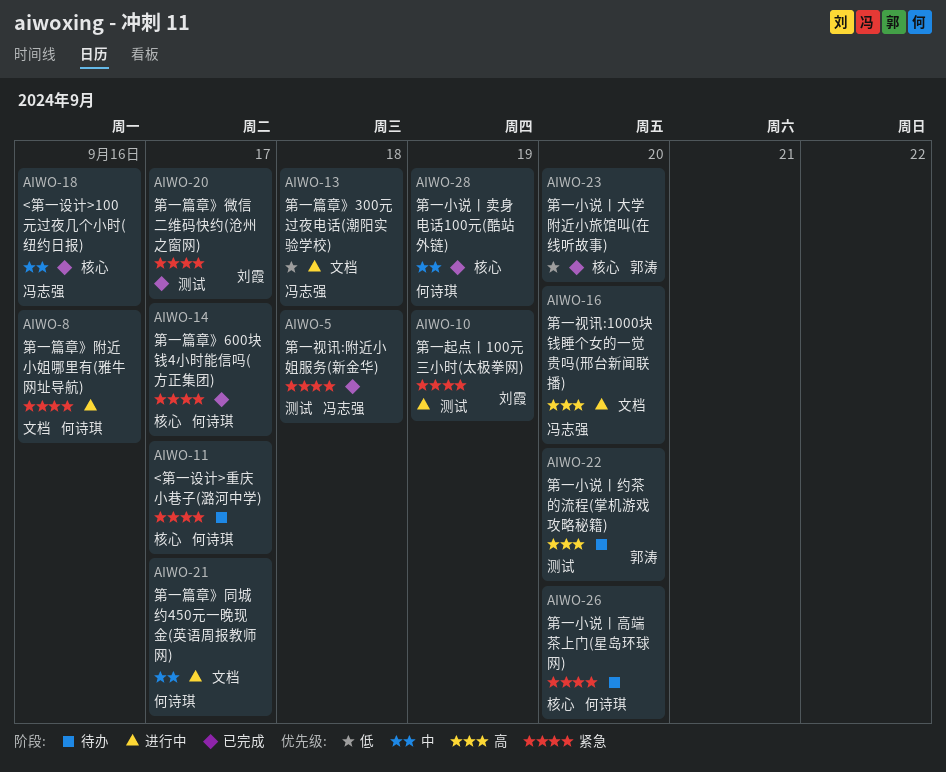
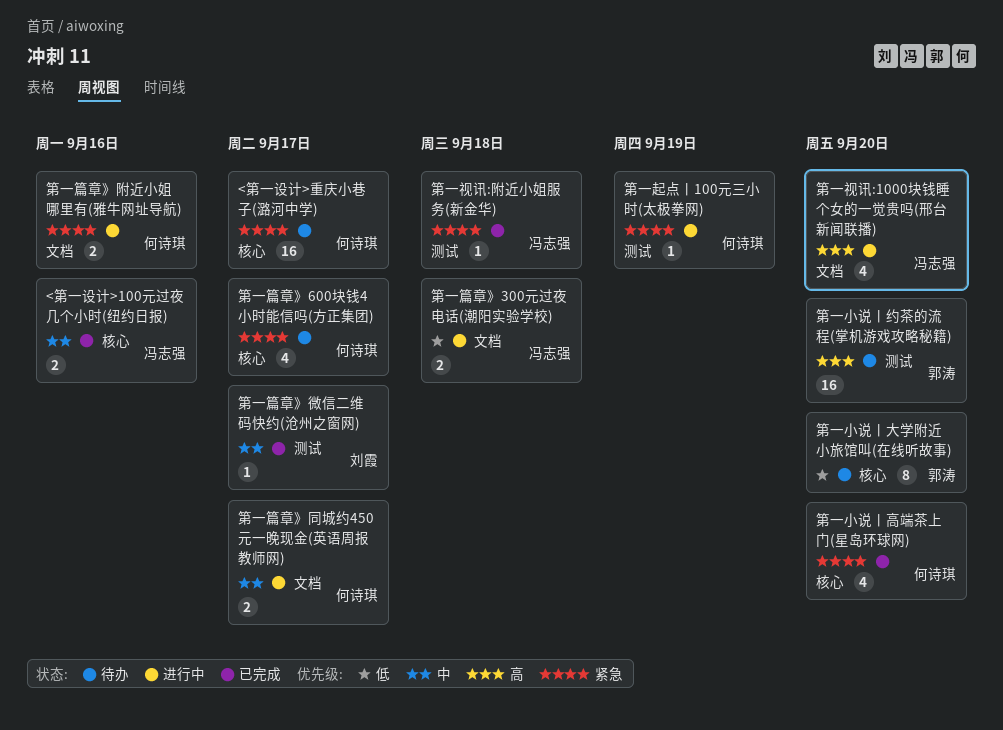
第一小说丨卖身电话100元(酷站外链): present -> none
第一小说丨大学附近小旅馆叫(在线听故事), status: 已完成 -> 待办
第一小说丨高端茶上门(星岛环球网), status: 待办 -> 已完成
第一篇章》600块钱4小时能信吗(方正集团), status: 已完成 -> 待办
第一篇章》微信二维码快约(沧州之窗网), priority: 紧急 -> 中
第一起点丨100元三小时(太极拳网), owner: 刘霞 -> 何诗琪

